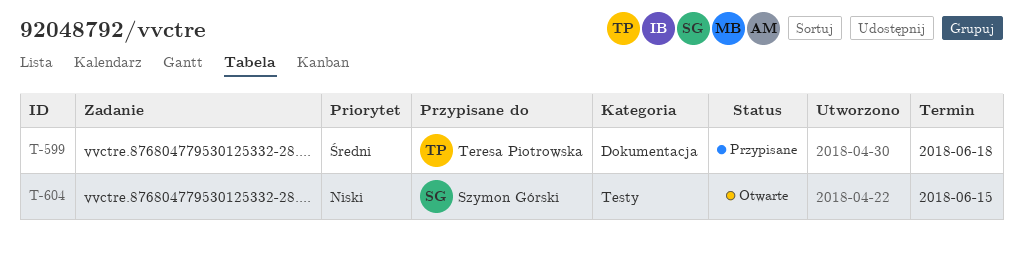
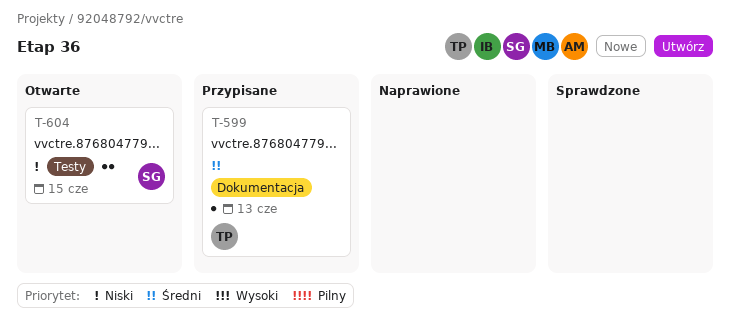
T-599, due: Jun 18 -> Jun 13

